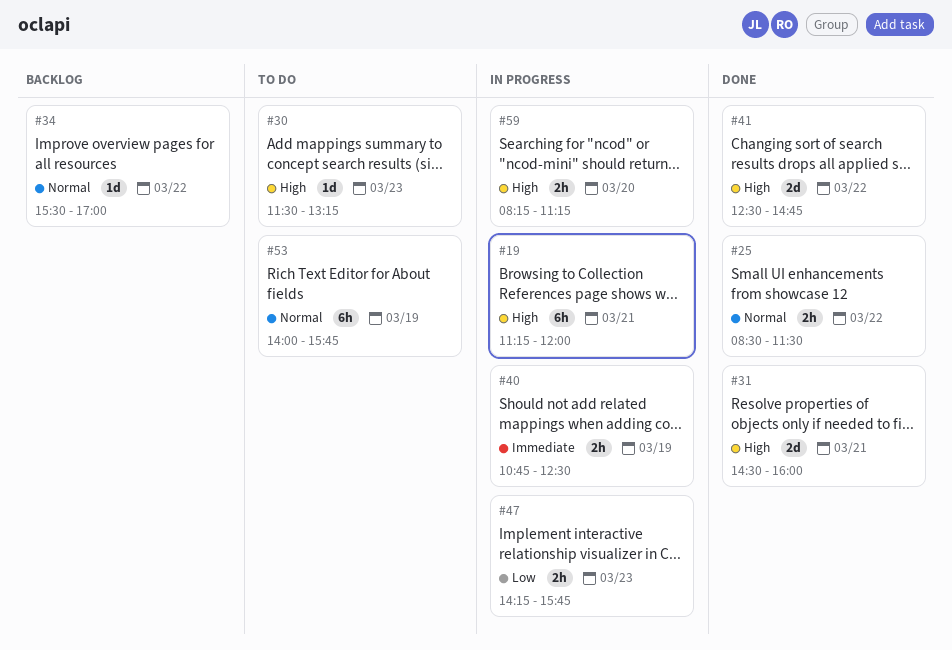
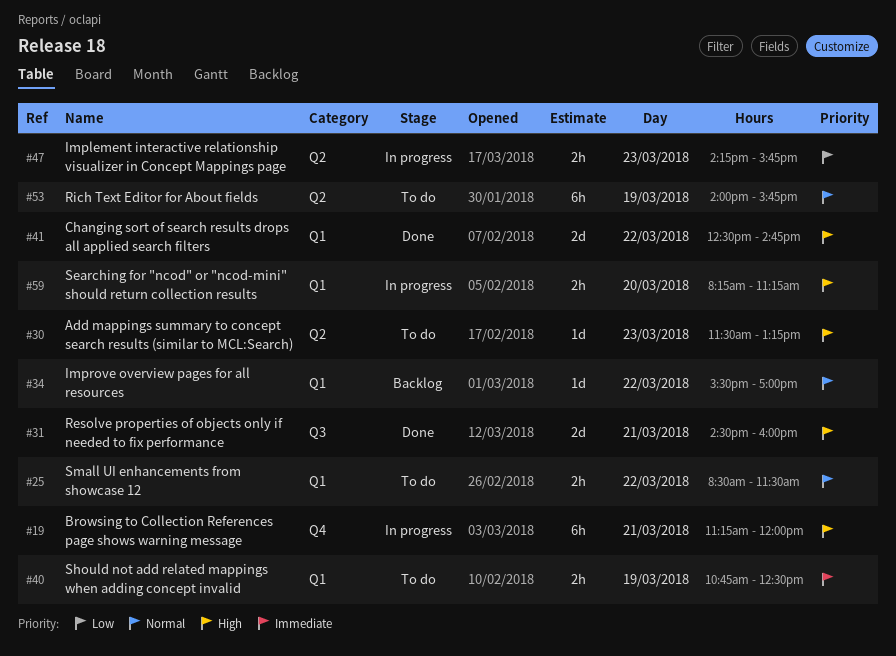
#25, status: Done -> To do
#40, status: In progress -> To do

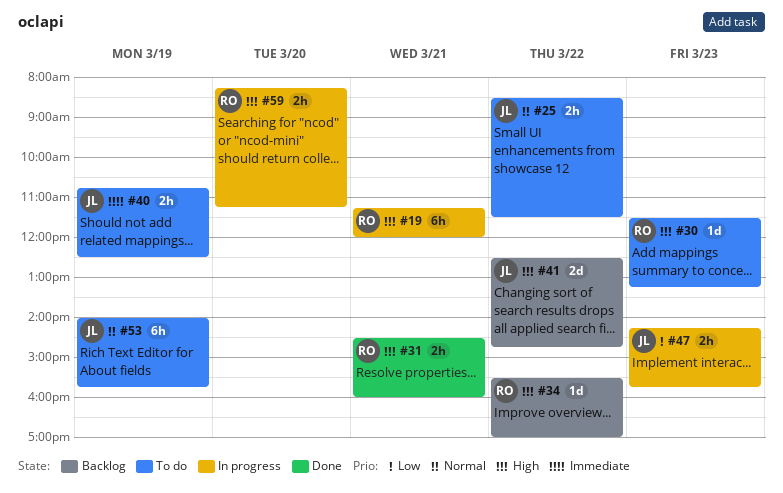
#31, estimate: 2d -> 2h
#34, priority: Normal -> High
#41, status: Done -> Backlog

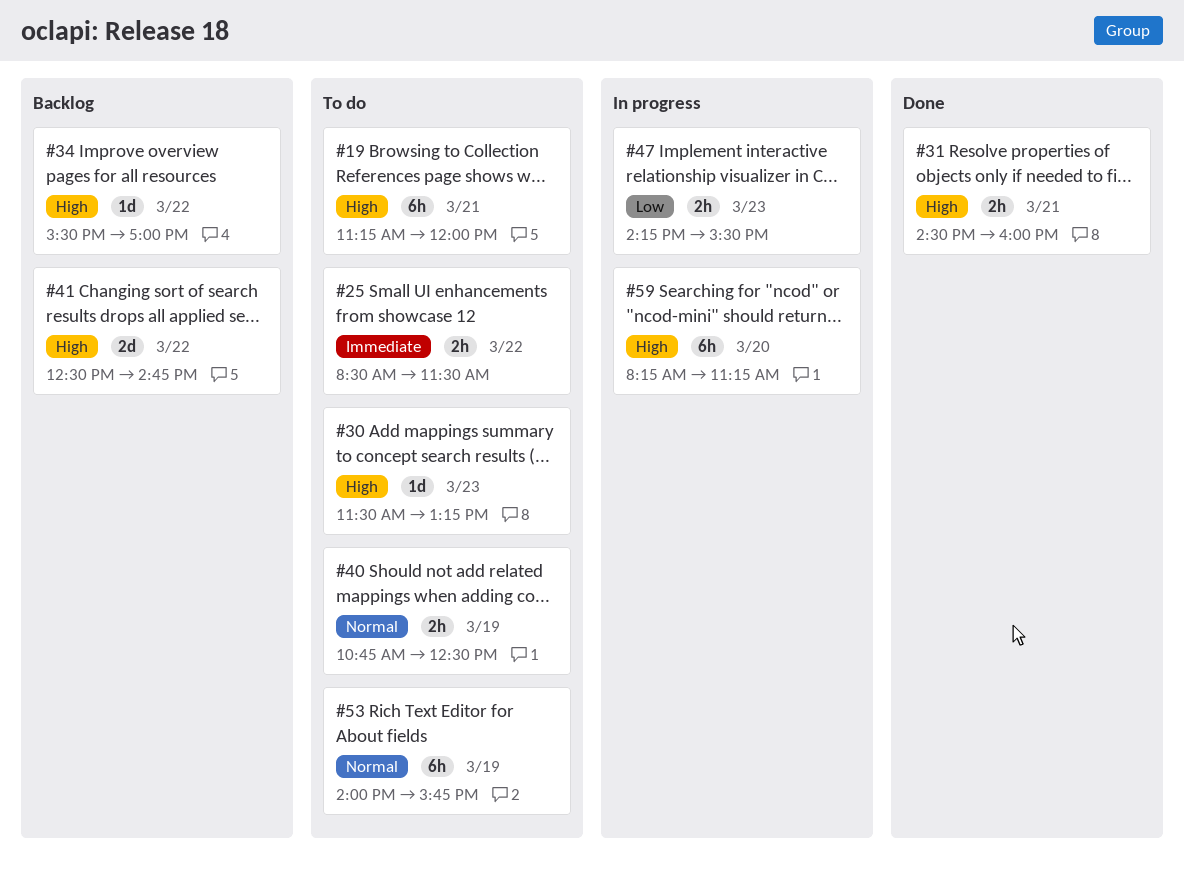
#19, status: In progress -> To do
#25, priority: Normal -> Immediate
#40, priority: Immediate -> Normal
#47, ends: 15:45 -> 15:30
#59, estimate: 2h -> 6h

